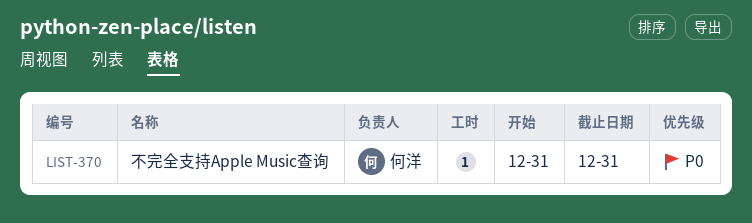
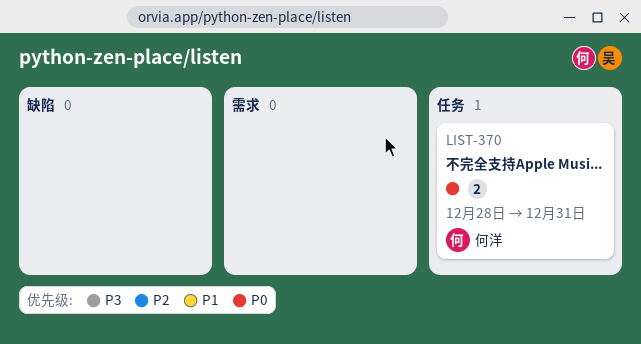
LIST-370, estimate: 1 -> 2
LIST-370, start: Dec 31 -> Dec 28

